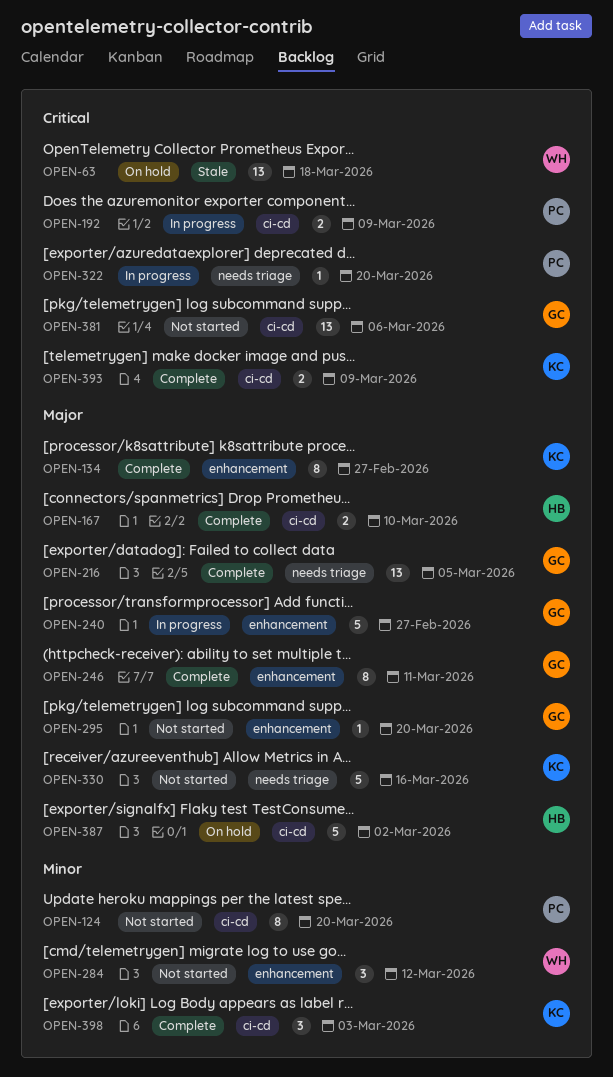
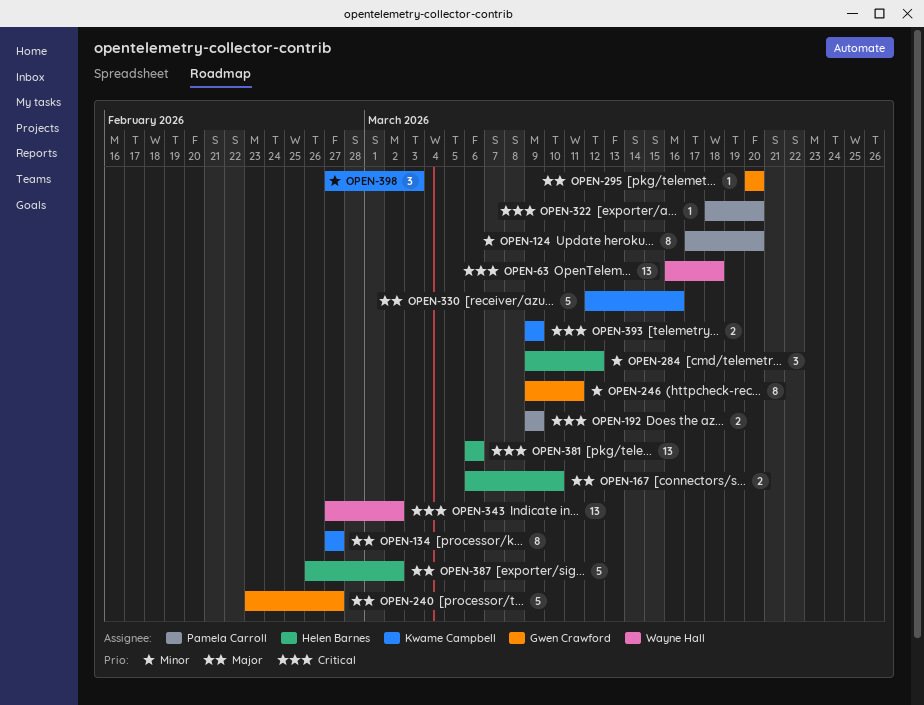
OPEN-216: present -> none
OPEN-246, priority: Major -> Minor
OPEN-284, owner: Wayne Hall -> Helen Barnes
OPEN-343: none -> present
OPEN-381, owner: Gwen Crawford -> Helen Barnes

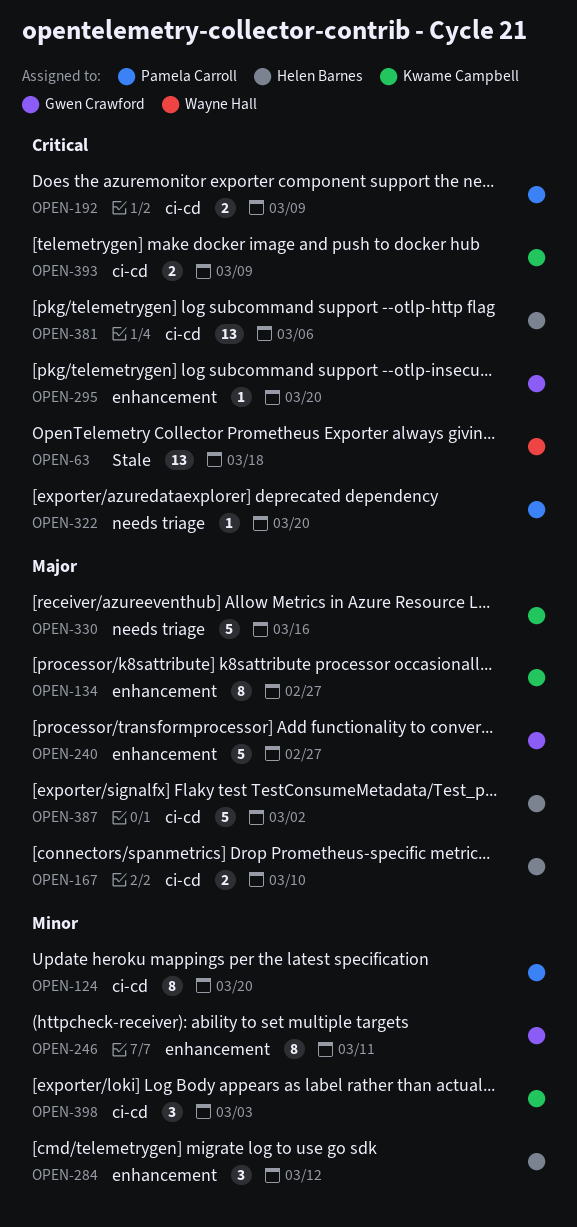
OPEN-295, priority: Major -> Critical
OPEN-343: present -> none

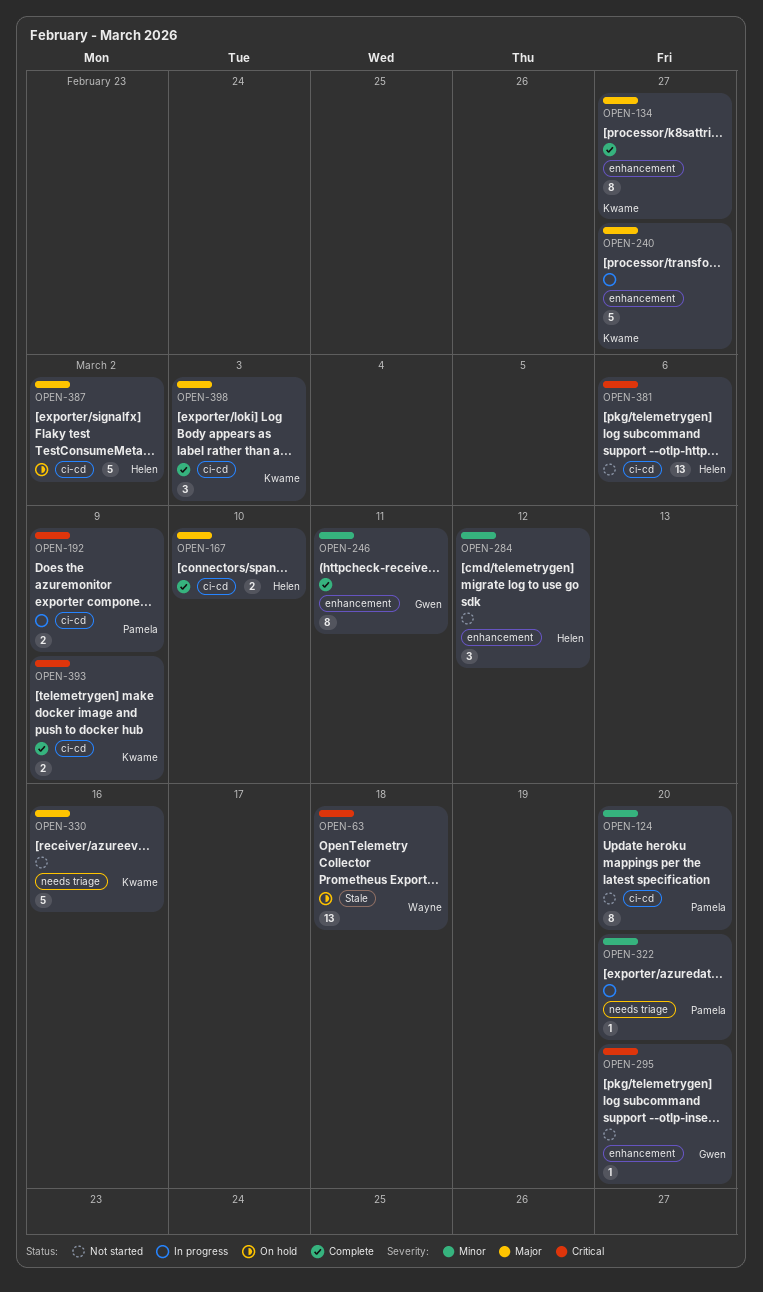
OPEN-240, owner: Gwen Crawford -> Kwame Campbell
OPEN-322, priority: Critical -> Minor
OPEN-398, priority: Minor -> Major

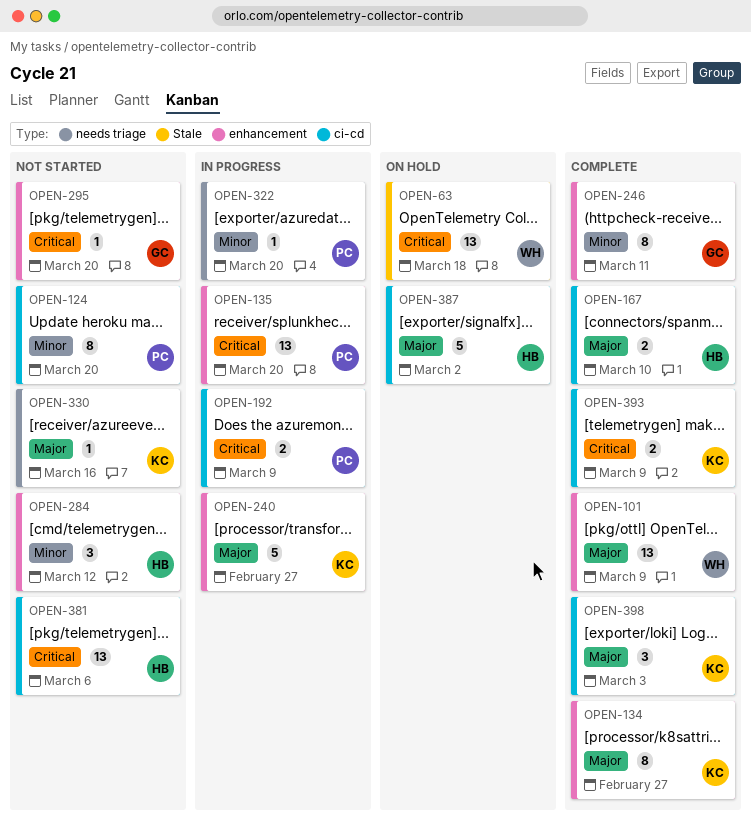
OPEN-101: none -> present
OPEN-135: none -> present
OPEN-330, estimate: 5 -> 1

